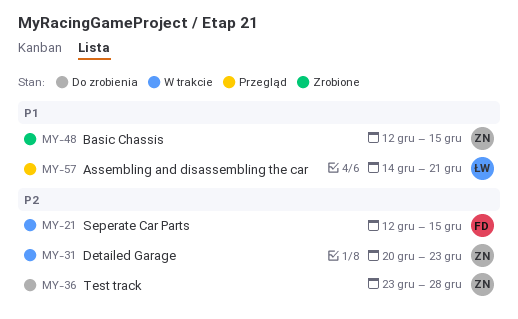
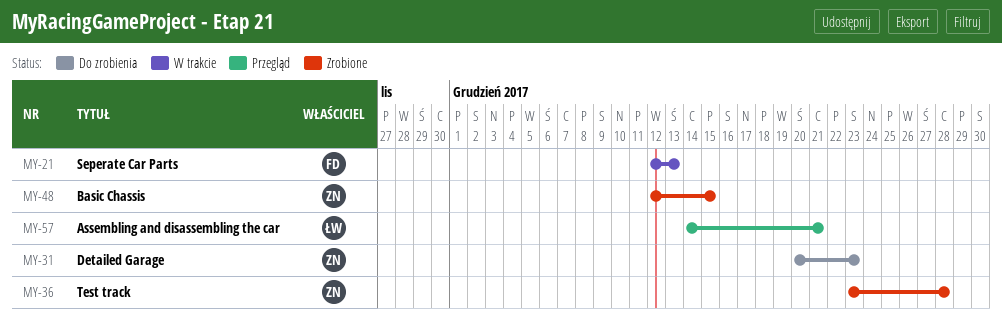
MY-21, due: Dec 15 -> Dec 13
MY-31, status: W trakcie -> Do zrobienia
MY-36, status: Do zrobienia -> Zrobione

